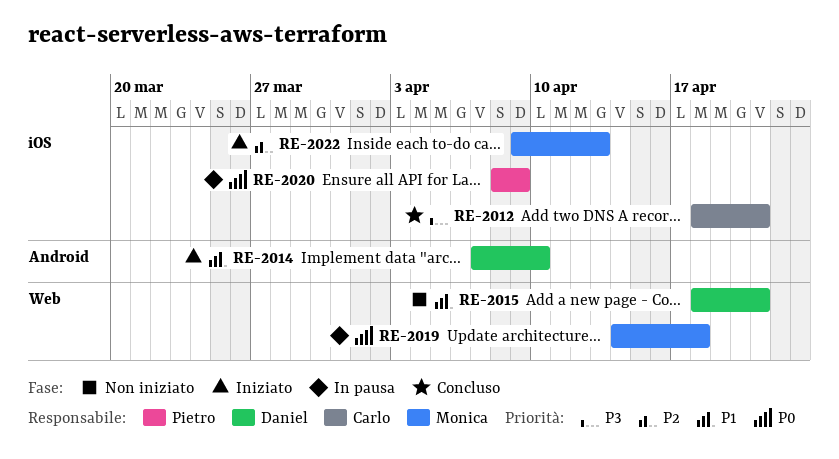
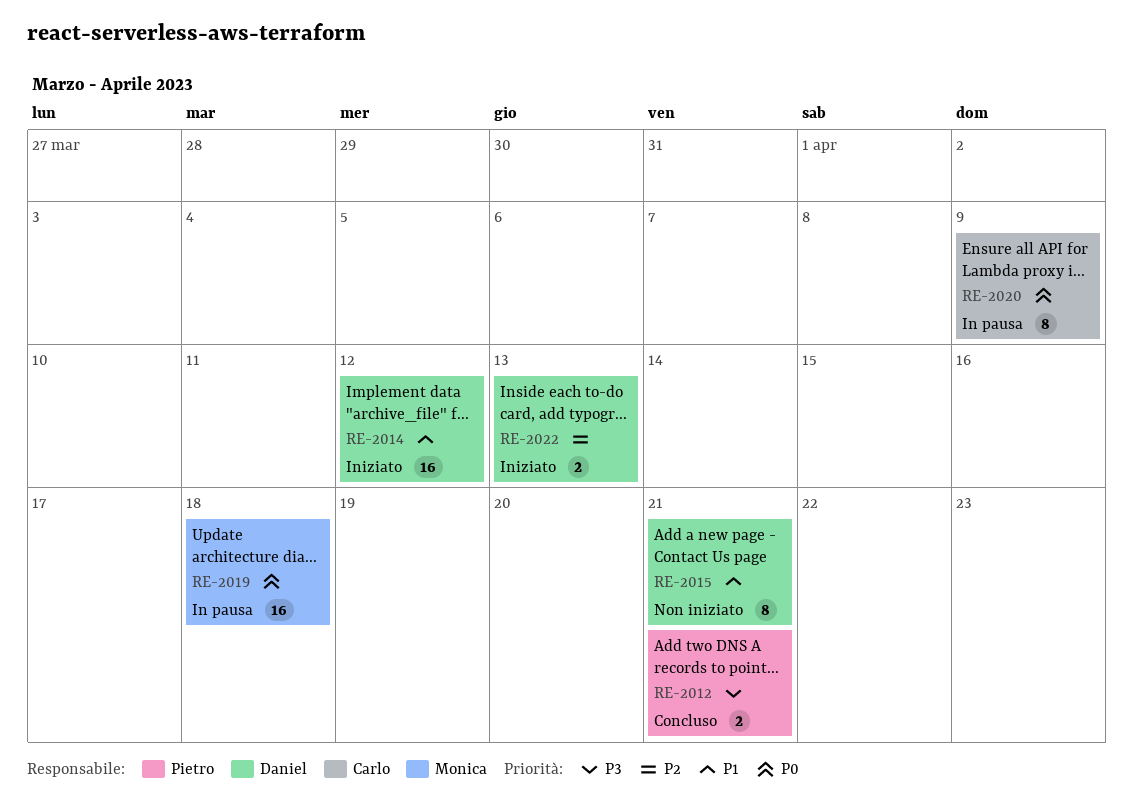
RE-2012, owner: Carlo -> Pietro
RE-2014, due: Apr 10 -> Apr 12
RE-2020, owner: Pietro -> Carlo
RE-2022, owner: Monica -> Daniel

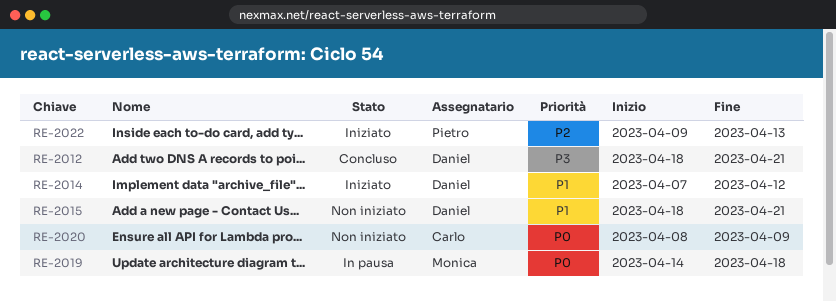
RE-2012, owner: Pietro -> Daniel
RE-2020, status: In pausa -> Non iniziato
RE-2022, owner: Daniel -> Pietro

